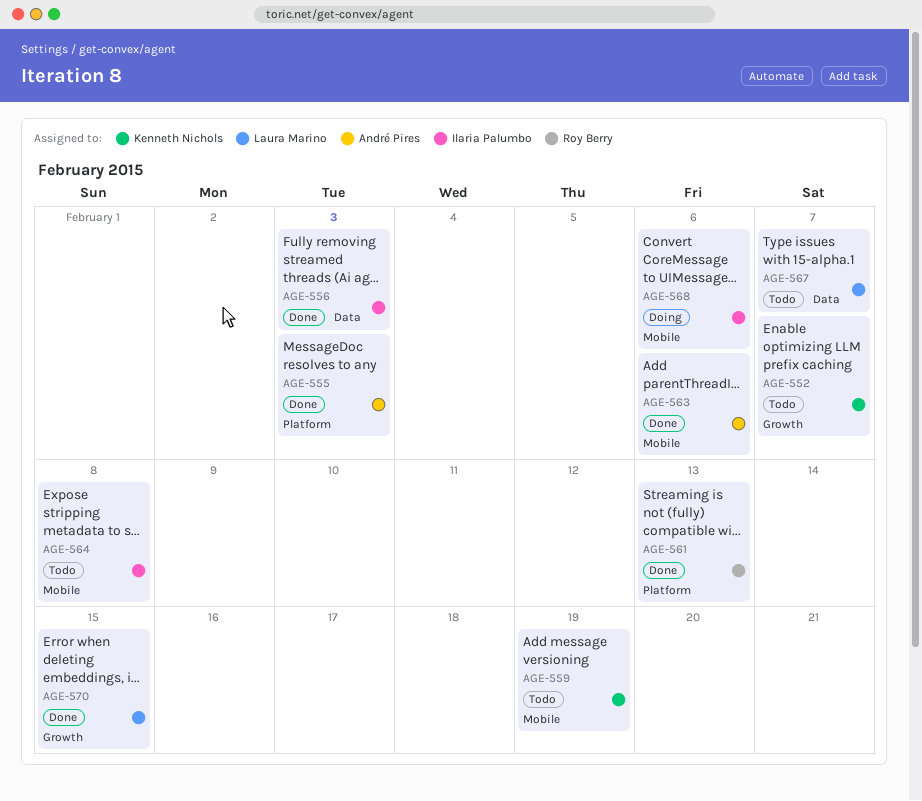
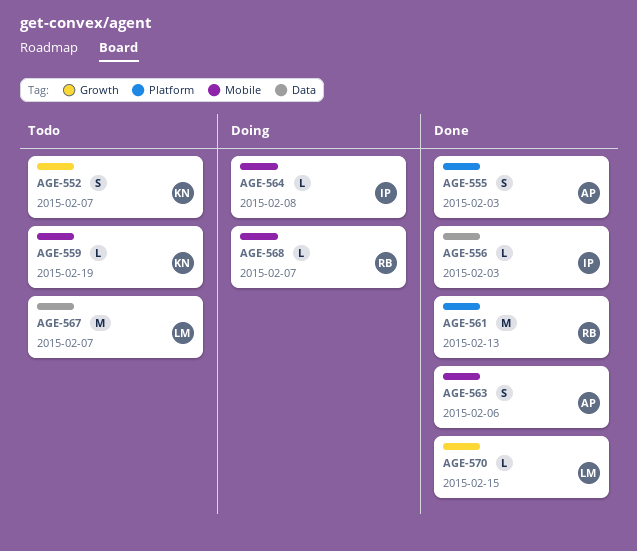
AGE-564, status: Todo -> Doing
AGE-568, owner: Ilaria Palumbo -> Roy Berry
AGE-568, due: Feb 6 -> Feb 7

